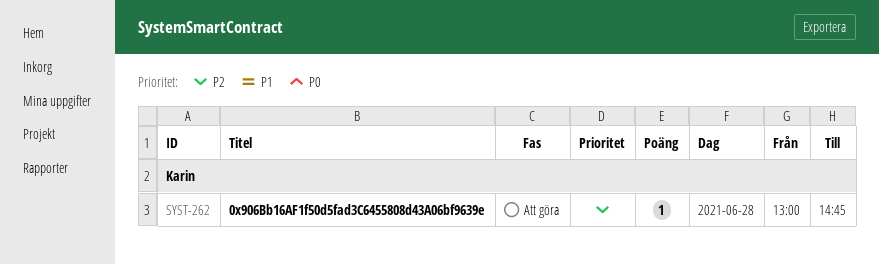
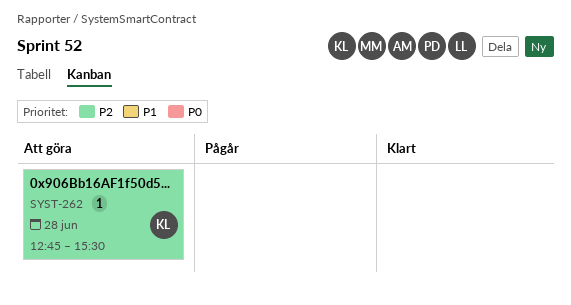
SYST-262, begins: 13:00 -> 12:45
SYST-262, ends: 14:45 -> 15:30

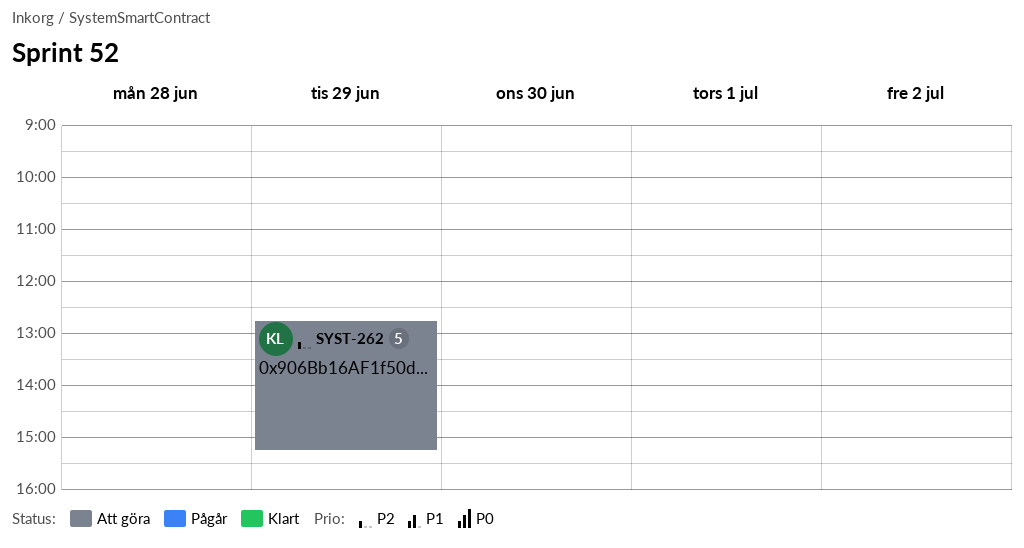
SYST-262, estimate: 1 -> 5
SYST-262, day: Jun 28 -> Jun 29
SYST-262, ends: 15:30 -> 15:15

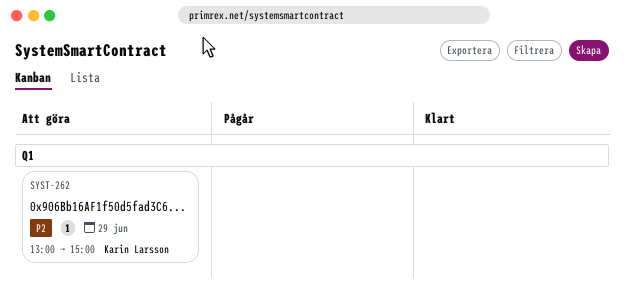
SYST-262, estimate: 5 -> 1
SYST-262, begins: 12:45 -> 13:00
SYST-262, ends: 15:15 -> 15:00

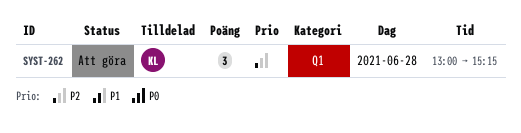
SYST-262, estimate: 1 -> 3
SYST-262, day: Jun 29 -> Jun 28
SYST-262, ends: 15:00 -> 15:15

